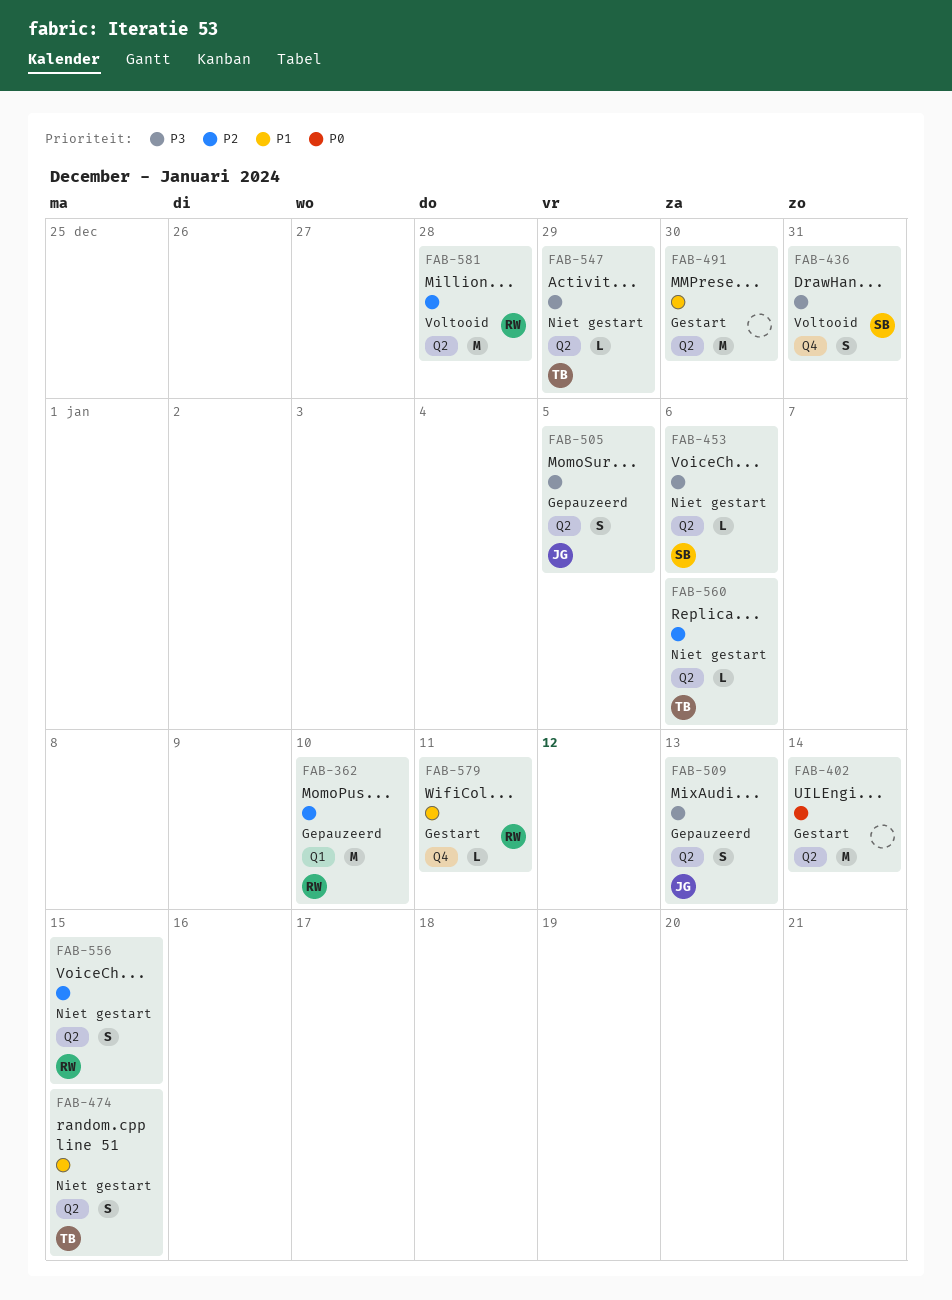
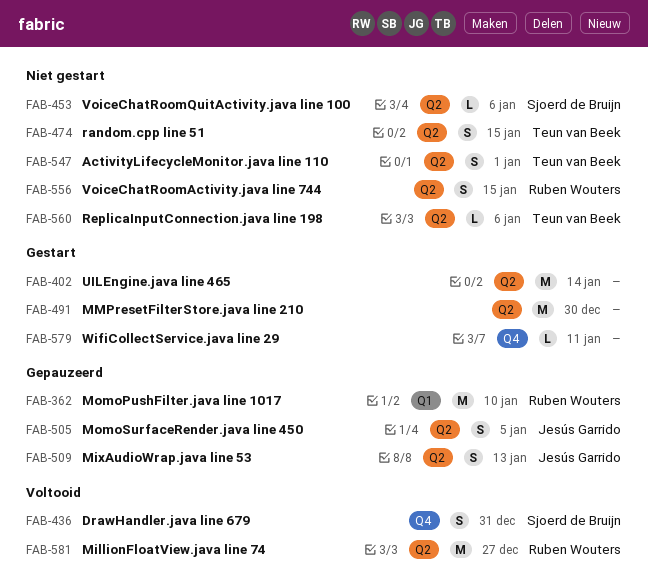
FAB-547, estimate: L -> S
FAB-547, due: Dec 29 -> Jan 1
FAB-579, owner: Ruben Wouters -> none
FAB-581, due: Dec 28 -> Dec 27

